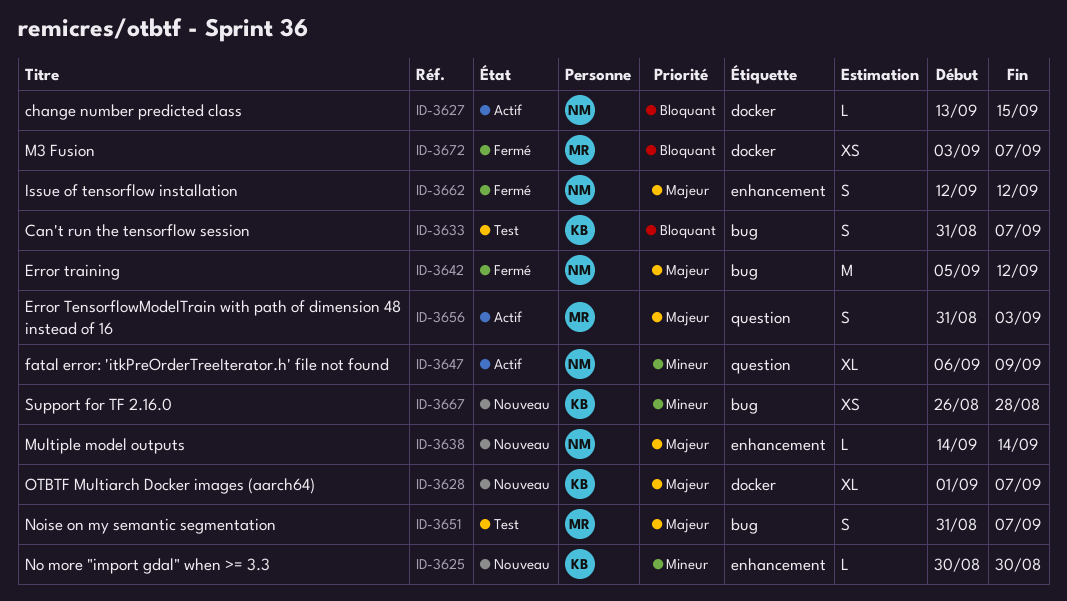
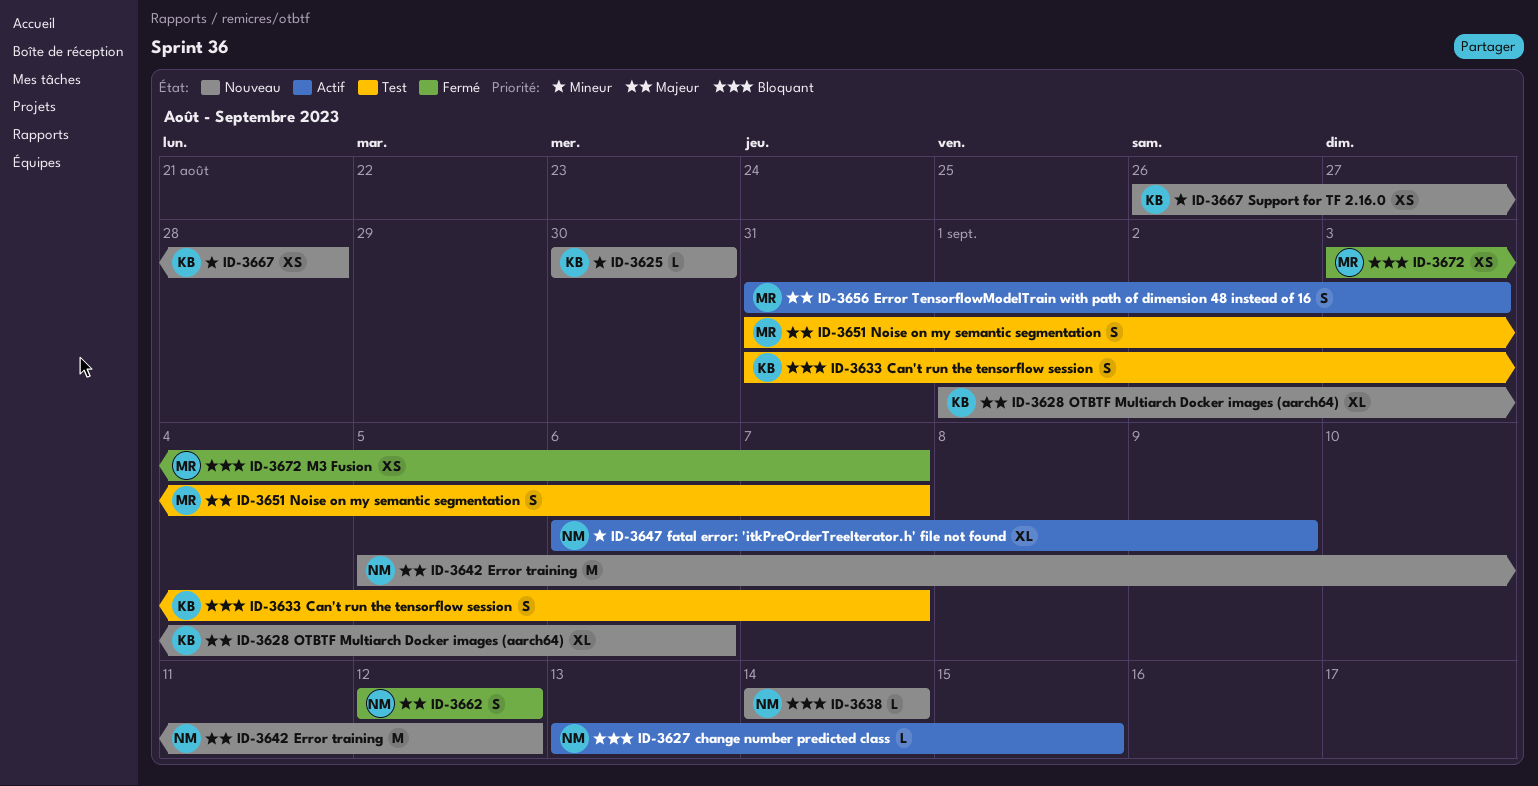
ID-3628, due: Sep 7 -> Sep 6
ID-3638, priority: Majeur -> Bloquant
ID-3642, status: Fermé -> Nouveau

